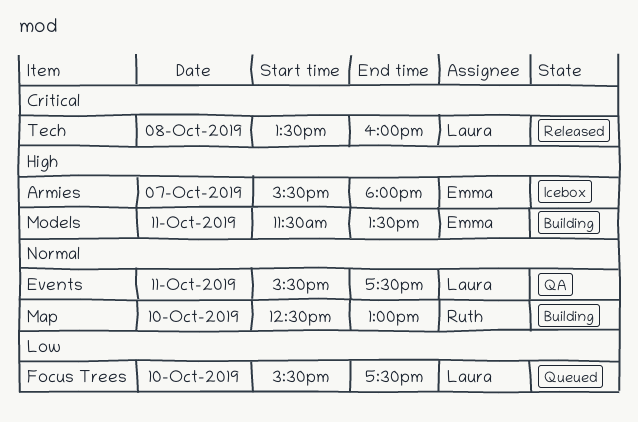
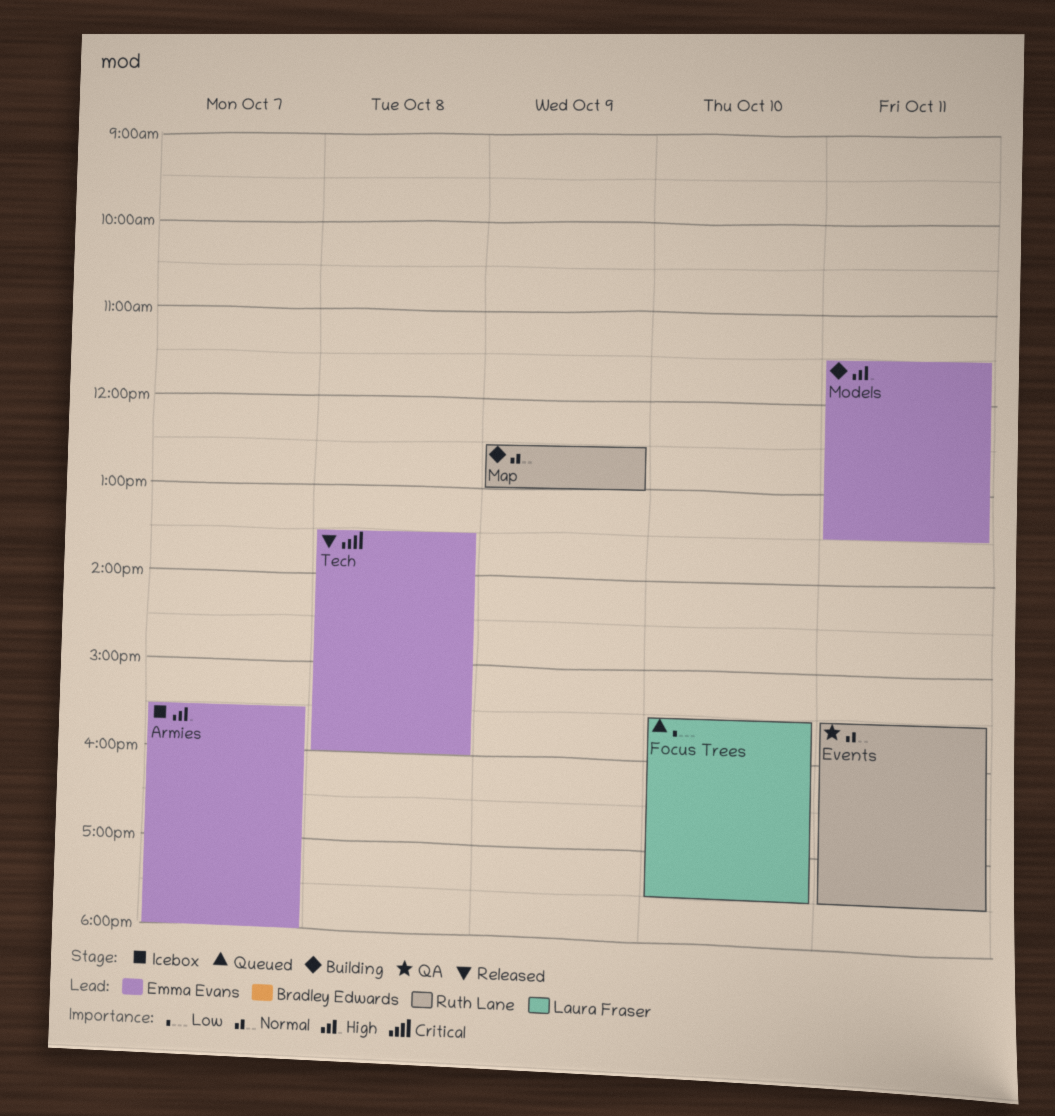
Events, owner: Laura Fraser -> Ruth Lane
Map, day: Oct 10 -> Oct 9
Tech, owner: Laura Fraser -> Emma Evans

